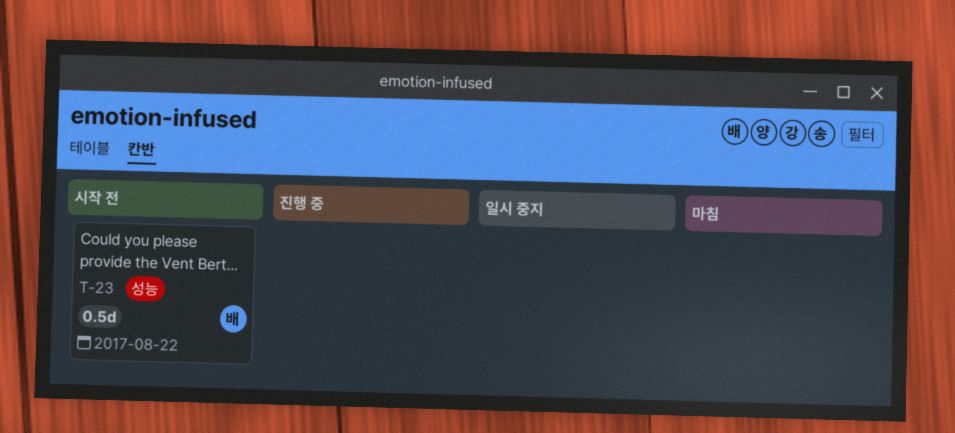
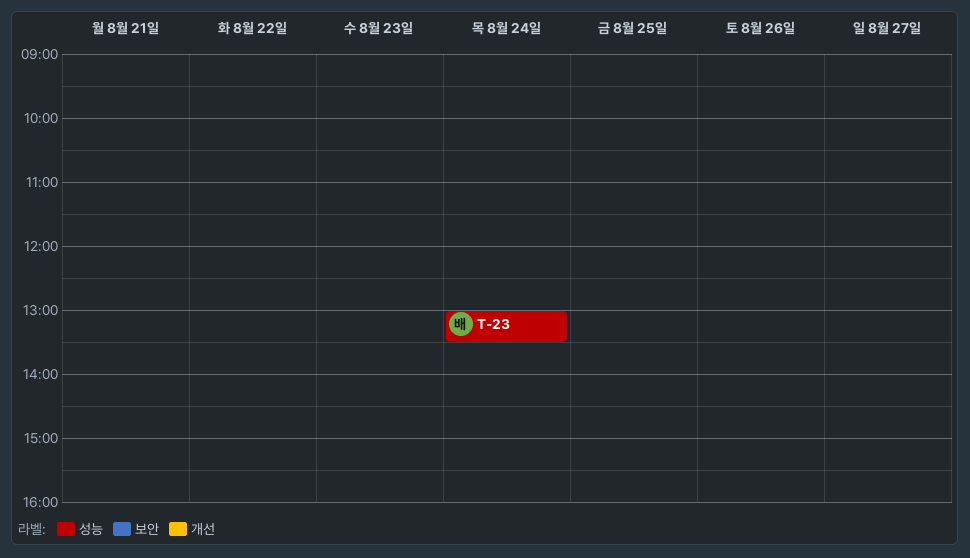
T-23, day: Aug 22 -> Aug 24

